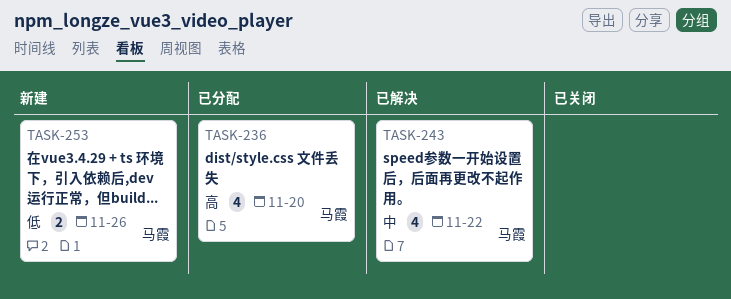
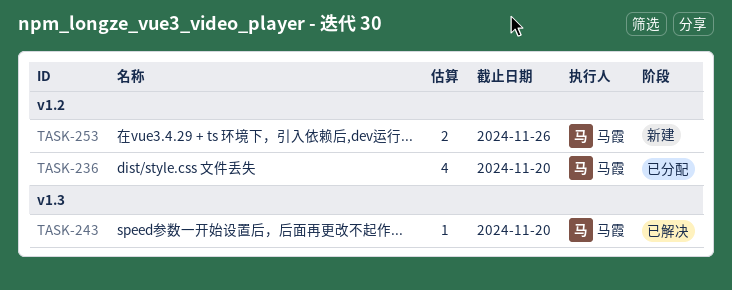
TASK-243, estimate: 4 -> 1
TASK-243, due: Nov 22 -> Nov 20

